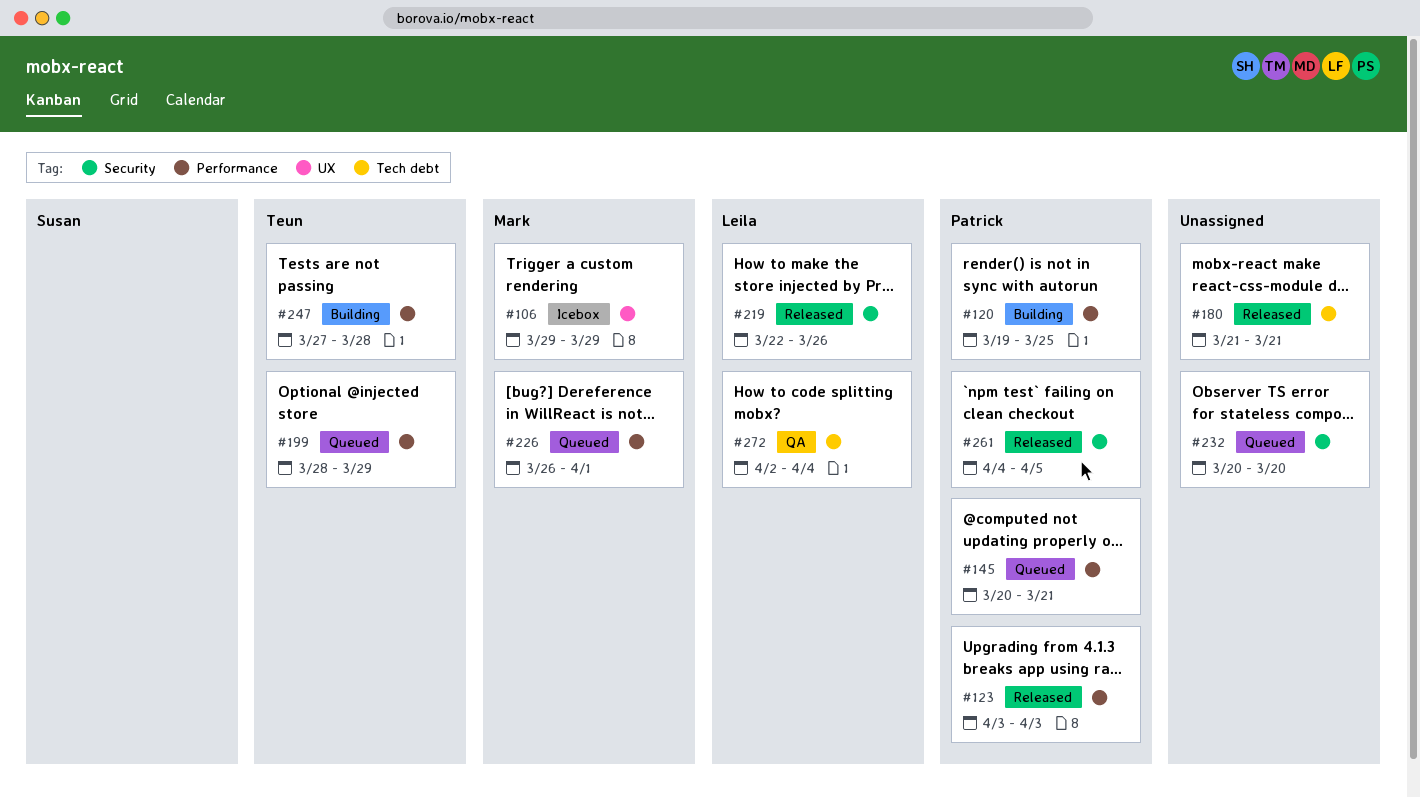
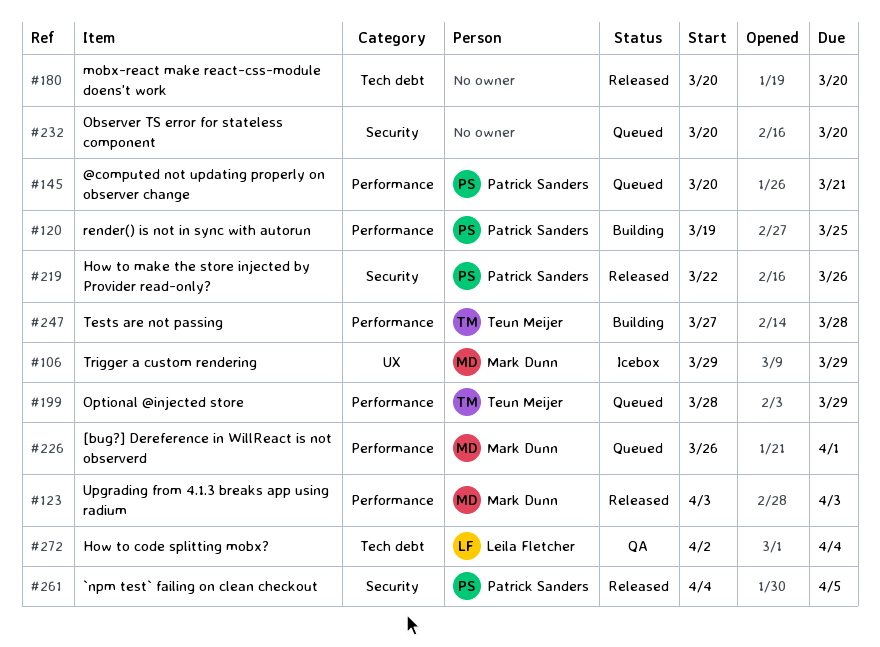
#123, owner: Patrick Sanders -> Mark Dunn
#180, start: Mar 21 -> Mar 20
#180, due: Mar 21 -> Mar 20
#219, owner: Leila Fletcher -> Patrick Sanders

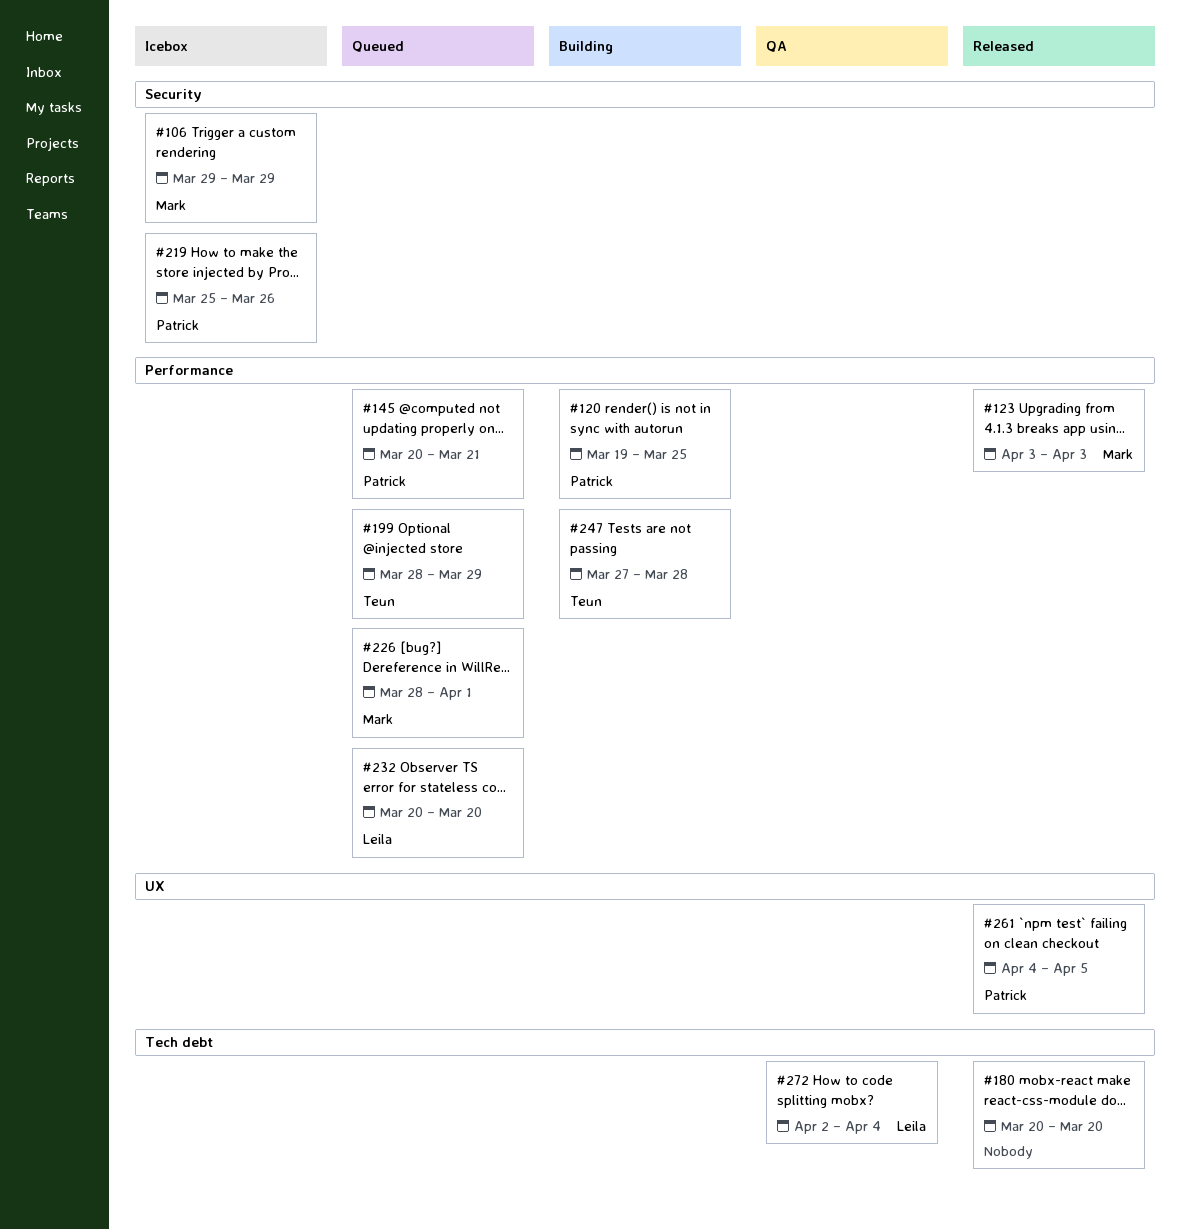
#106, label: UX -> Security
#219, status: Released -> Icebox
#219, start: Mar 22 -> Mar 25
#226, start: Mar 26 -> Mar 28
#232, owner: none -> Leila Fletcher
#232, label: Security -> Performance
#261, label: Security -> UX

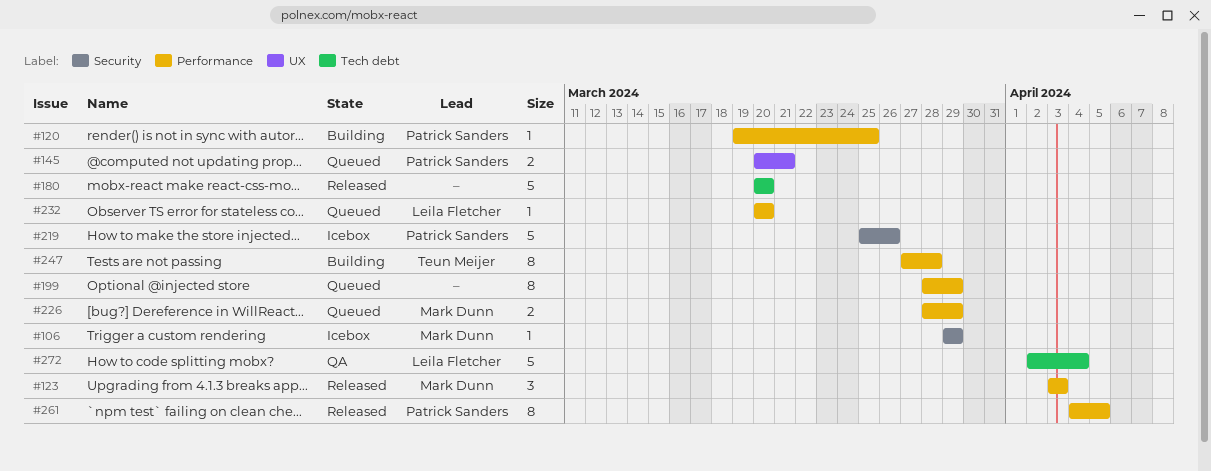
#145, label: Performance -> UX
#199, owner: Teun Meijer -> none
#226, due: Apr 1 -> Mar 29
#261, label: UX -> Performance

